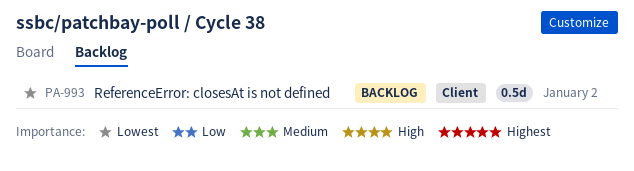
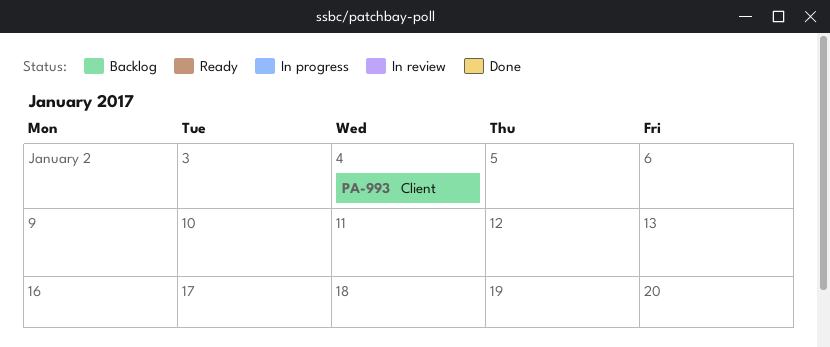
PA-993, due: Jan 2 -> Jan 4

